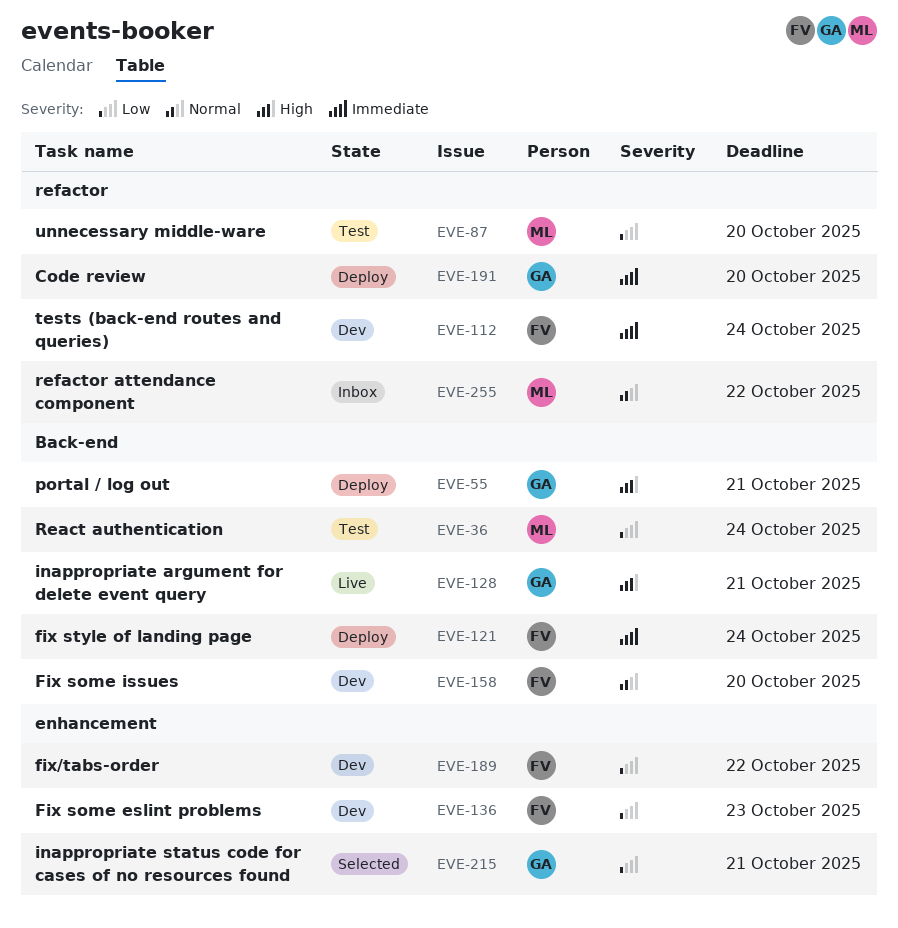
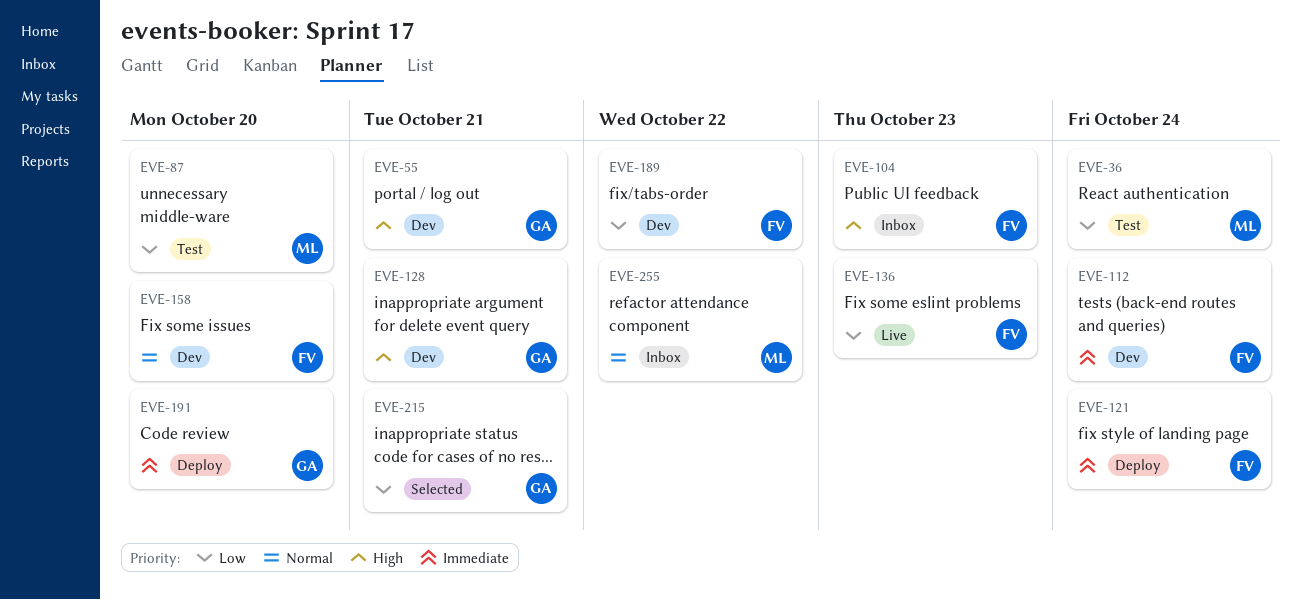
EVE-55, status: Deploy -> Dev
EVE-104: none -> present
EVE-128, status: Live -> Dev
EVE-136, status: Dev -> Live

